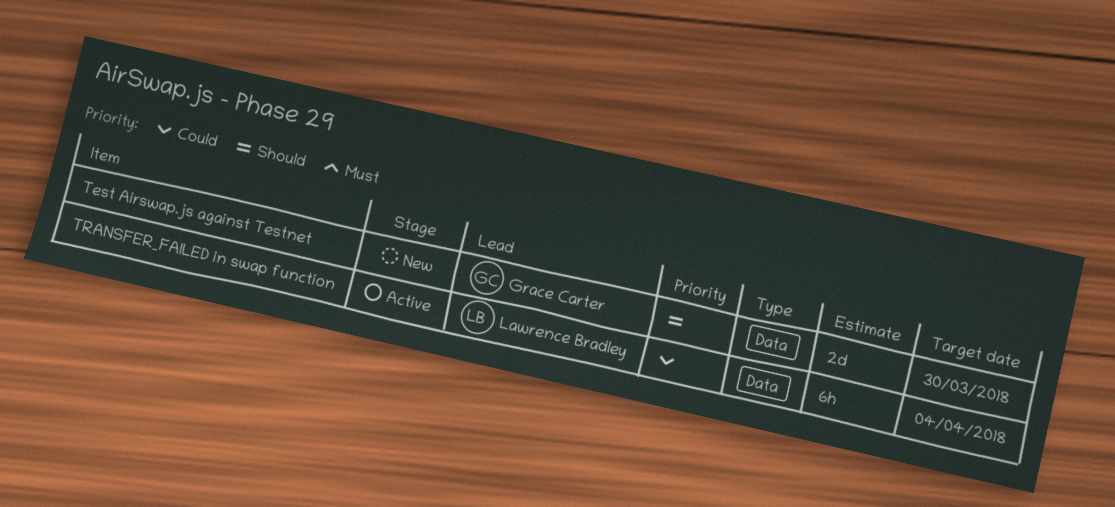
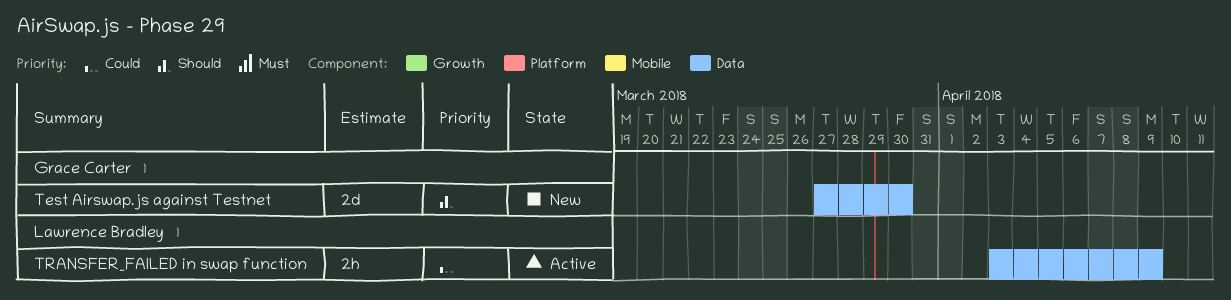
TRANSFER_FAILED in swap function, estimate: 6h -> 2h
TRANSFER_FAILED in swap function, due: Apr 4 -> Apr 9

